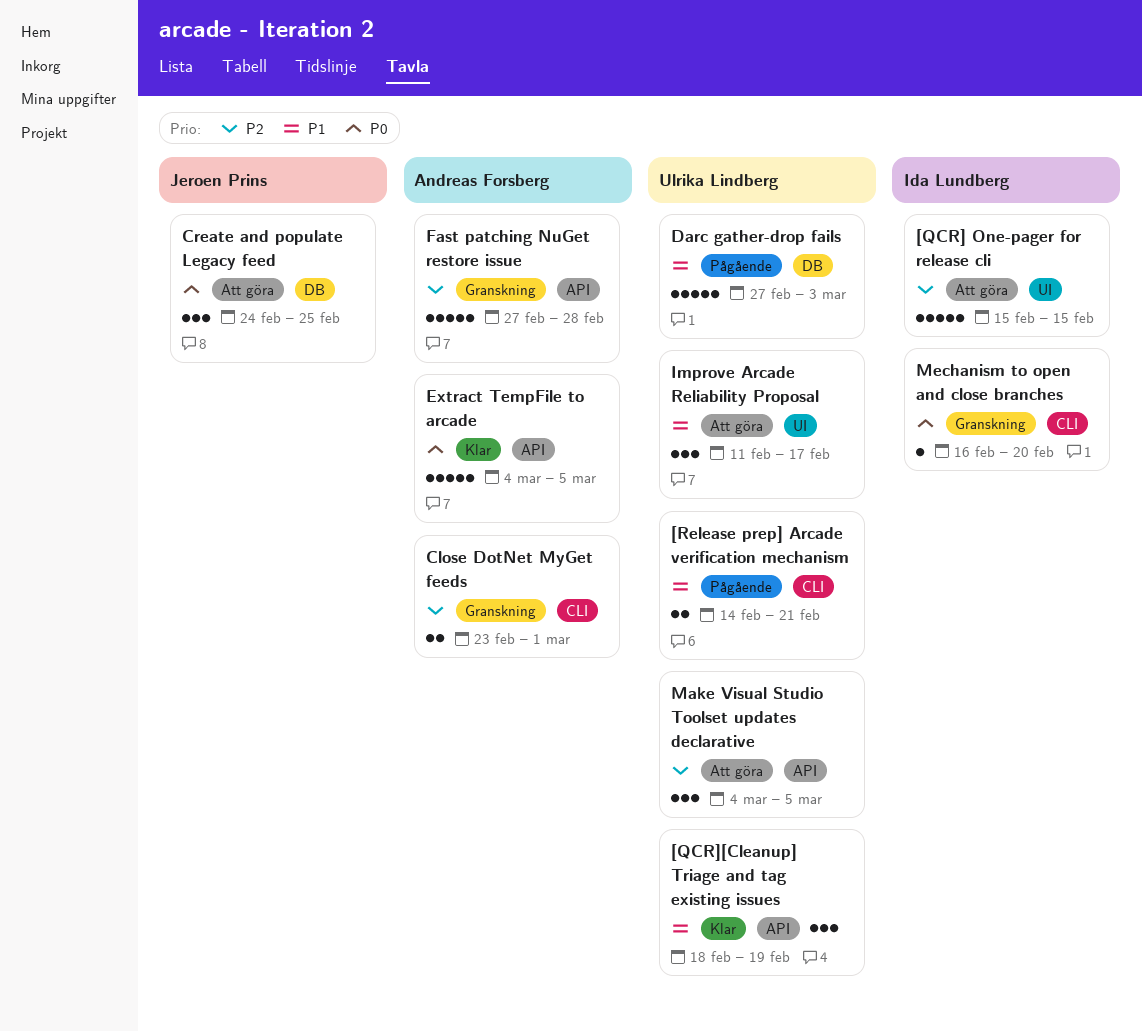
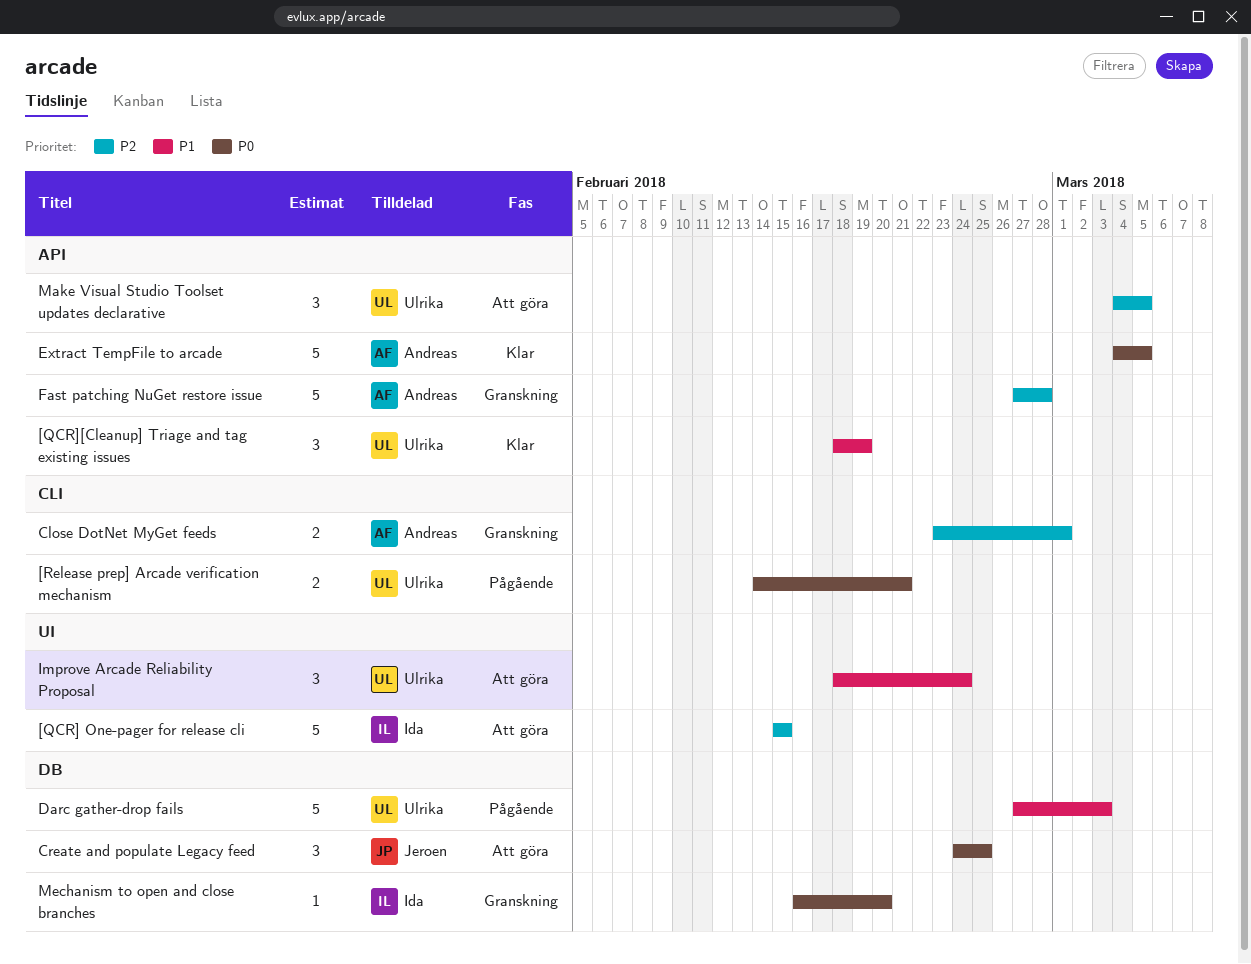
[Release prep] Arcade verification mechanism, priority: P1 -> P0
Improve Arcade Reliability Proposal, start: Feb 11 -> Feb 18
Improve Arcade Reliability Proposal, due: Feb 17 -> Feb 24
Mechanism to open and close branches, label: CLI -> DB

